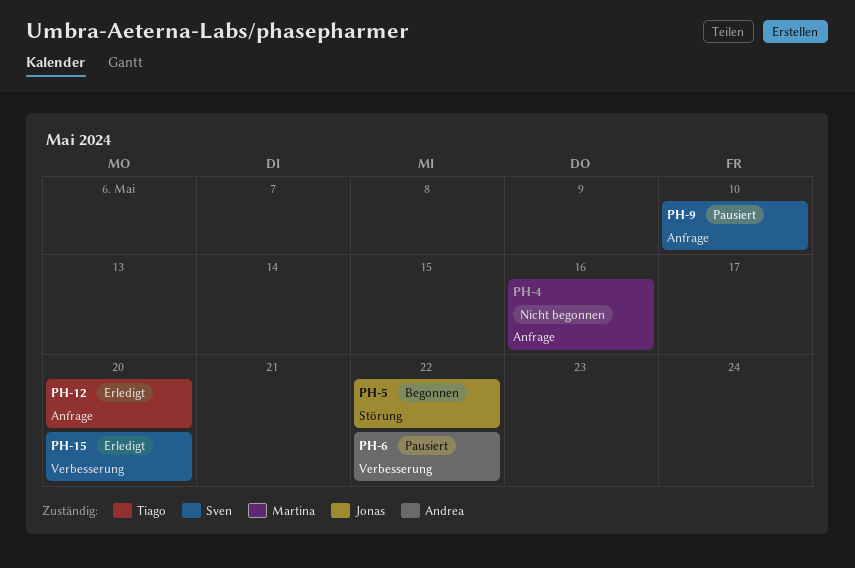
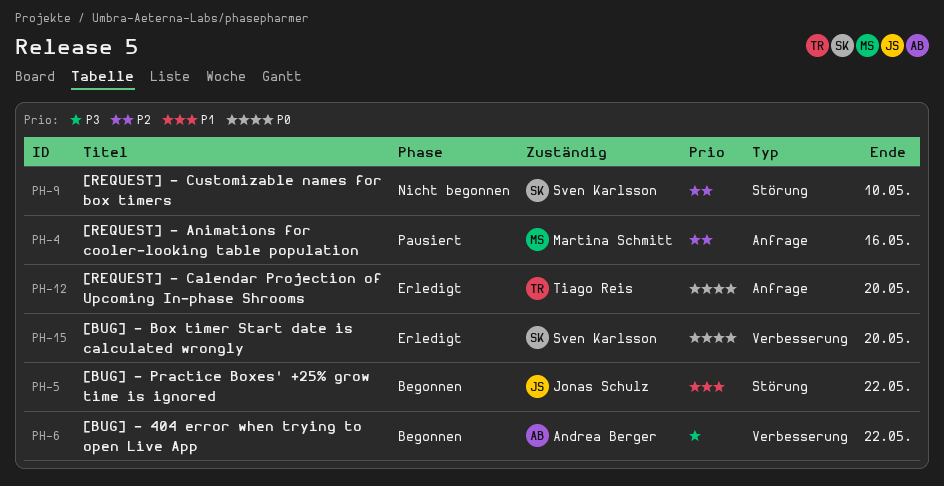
PH-4, status: Nicht begonnen -> Pausiert
PH-6, status: Pausiert -> Begonnen
PH-9, status: Pausiert -> Nicht begonnen
PH-9, label: Anfrage -> Störung

